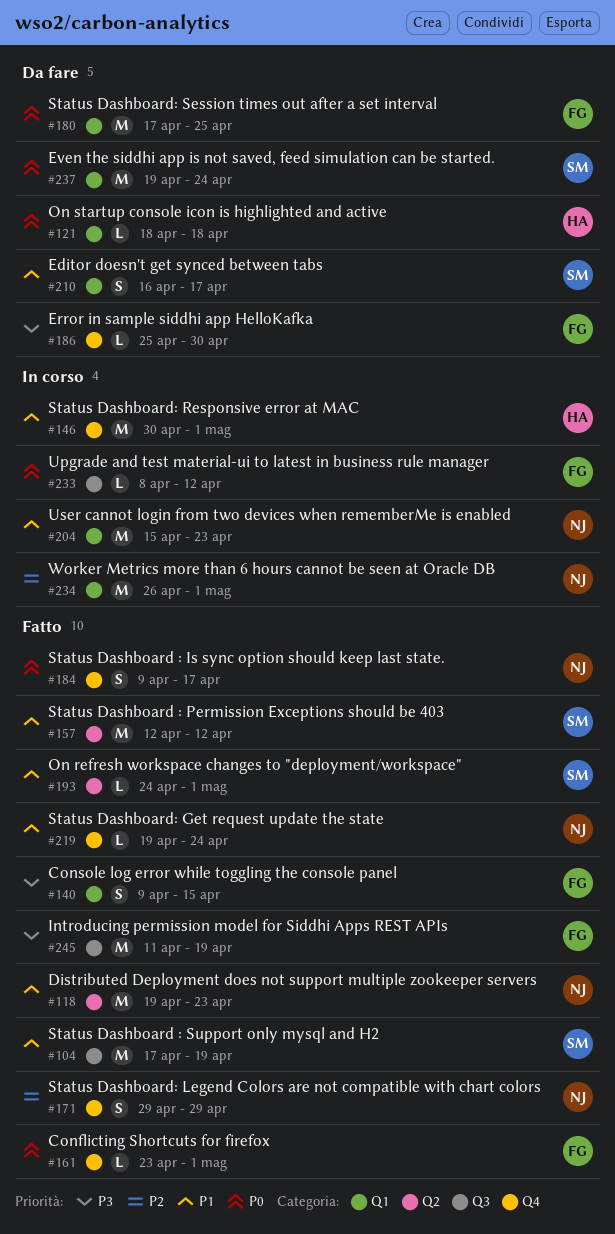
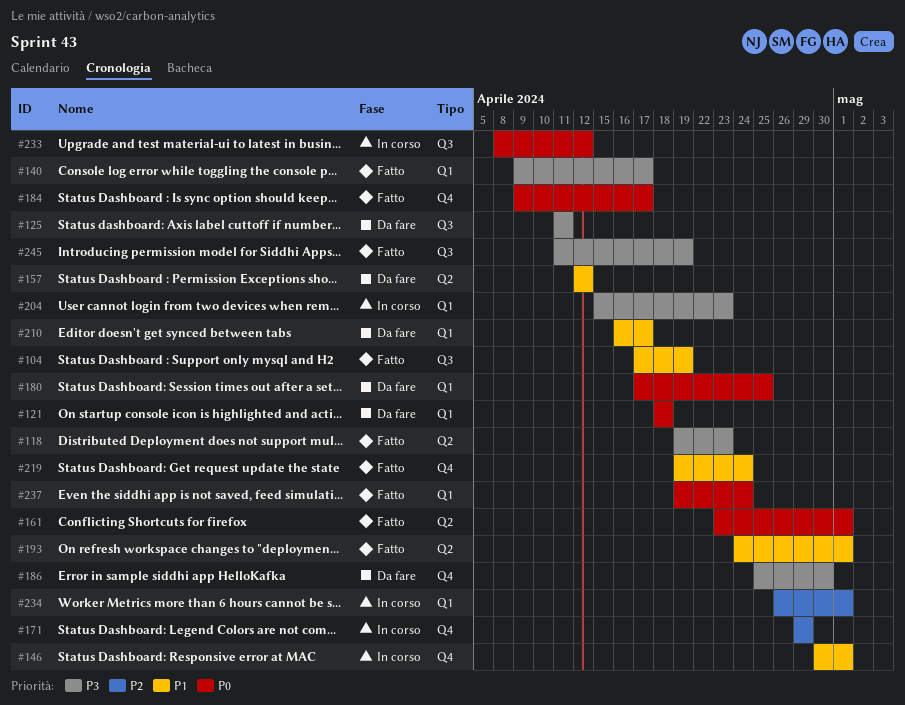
#118, priority: P1 -> P3
#125: none -> present
#140, due: Apr 15 -> Apr 17
#157, status: Fatto -> Da fare
#161, label: Q4 -> Q2
#171, status: Fatto -> In corso
#204, priority: P1 -> P3
#237, status: Da fare -> Fatto

